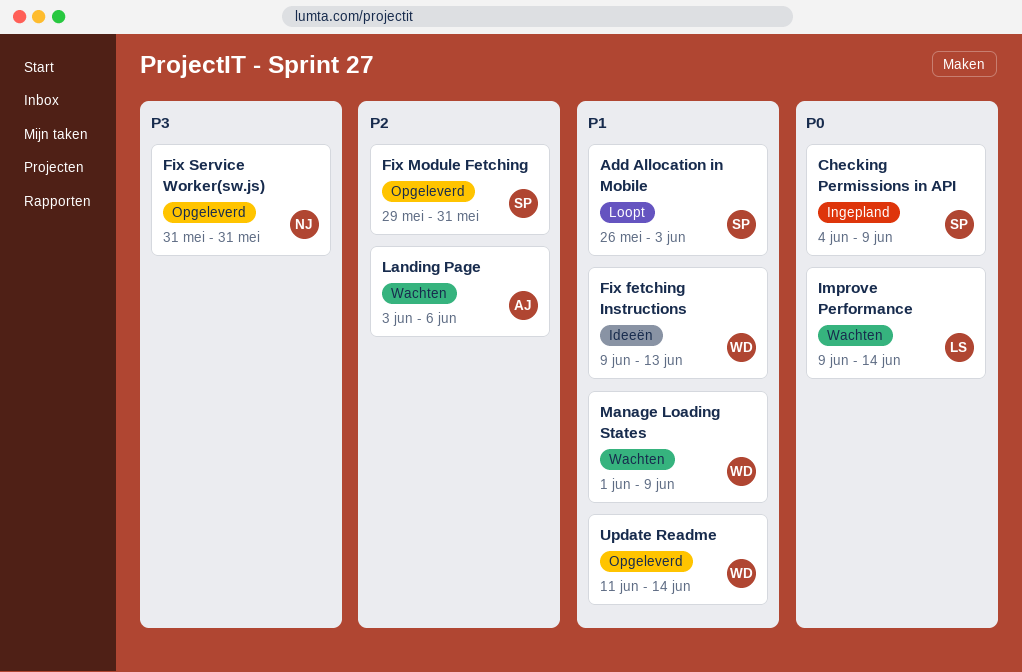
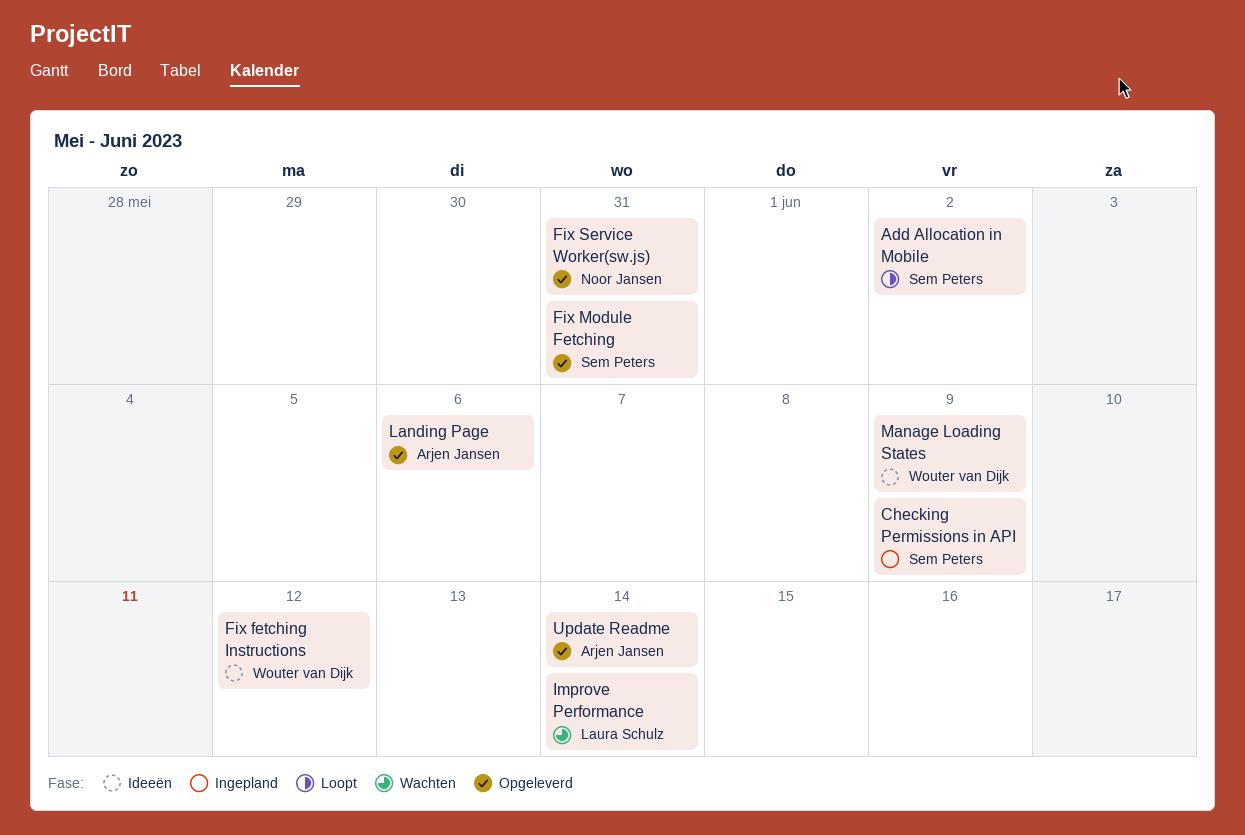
Add Allocation in Mobile, due: Jun 3 -> Jun 2
Fix fetching Instructions, due: Jun 13 -> Jun 12
Landing Page, status: Wachten -> Opgeleverd
Manage Loading States, status: Wachten -> Ideeën
Update Readme, owner: Wouter van Dijk -> Arjen Jansen

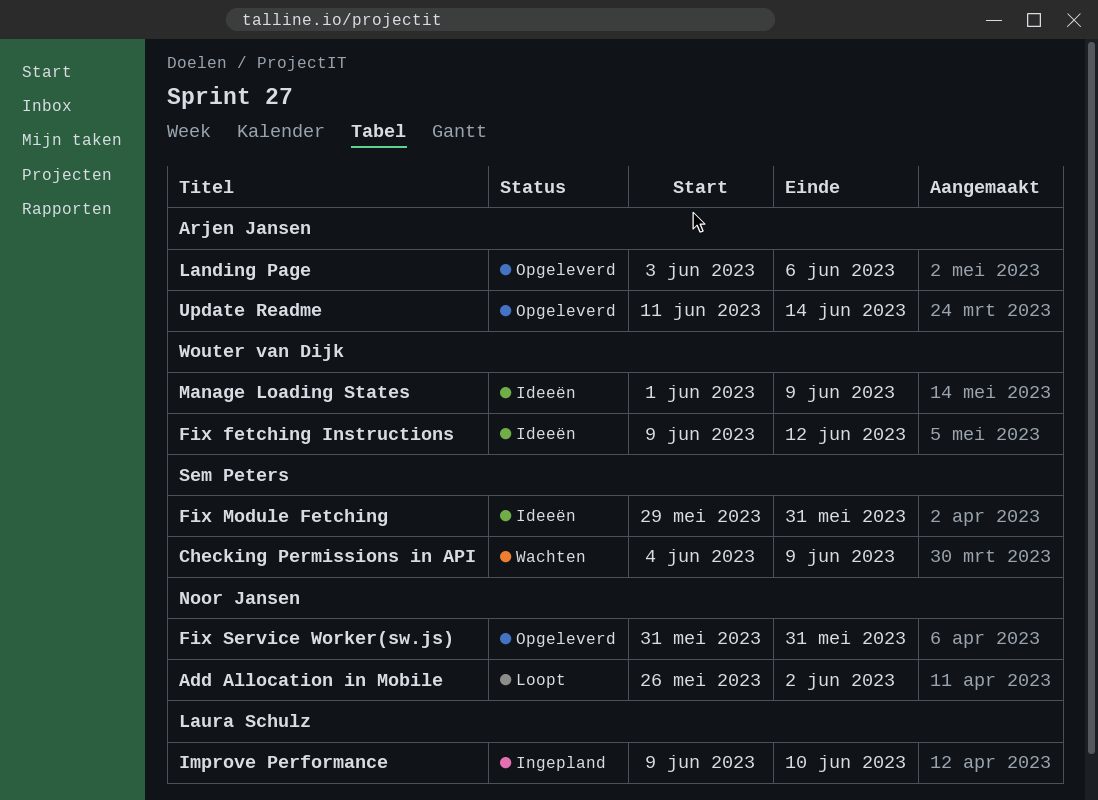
Add Allocation in Mobile, owner: Sem Peters -> Noor Jansen
Checking Permissions in API, status: Ingepland -> Wachten
Fix Module Fetching, status: Opgeleverd -> Ideeën
Improve Performance, status: Wachten -> Ingepland
Improve Performance, due: Jun 14 -> Jun 10

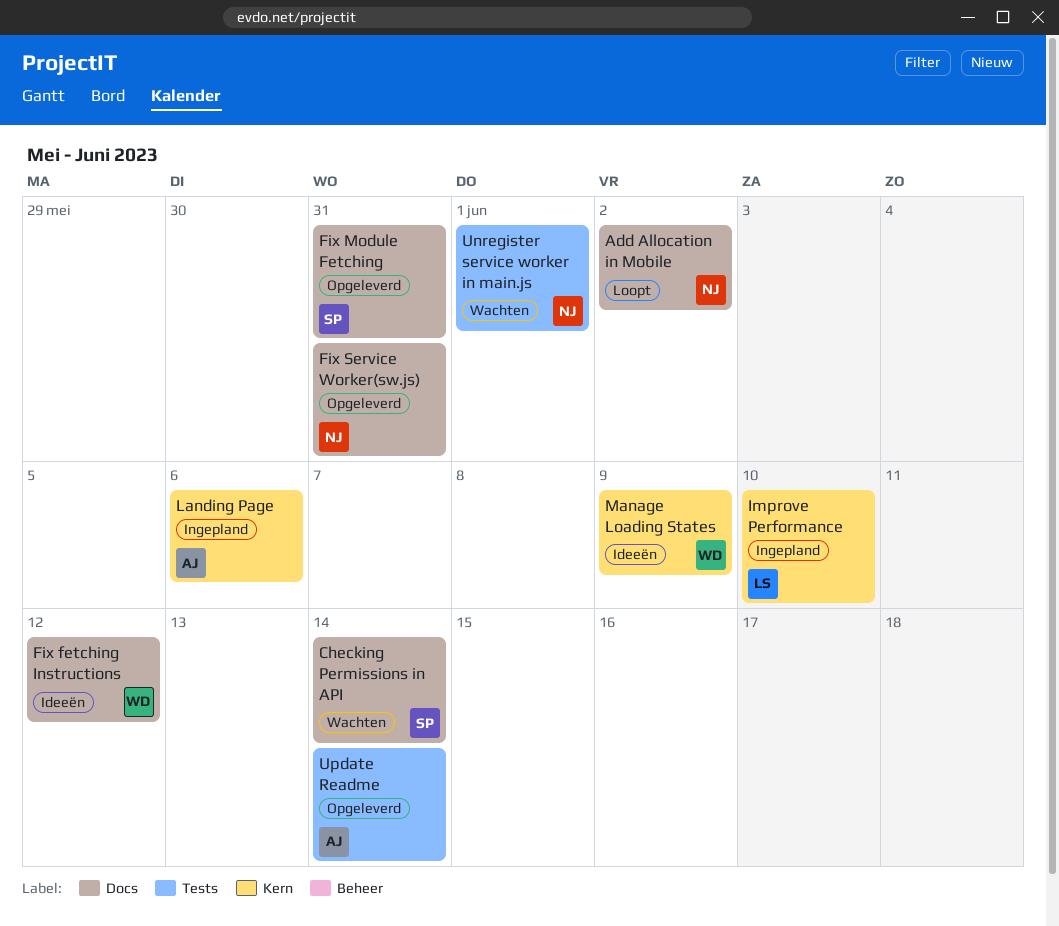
Checking Permissions in API, due: Jun 9 -> Jun 14
Fix Module Fetching, status: Ideeën -> Opgeleverd
Landing Page, status: Opgeleverd -> Ingepland
Unregister service worker in main.js: none -> present

